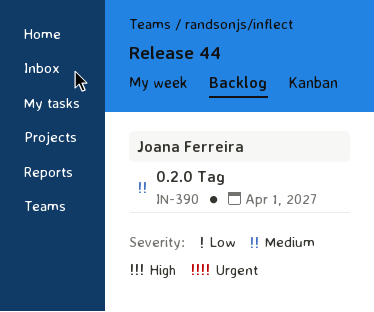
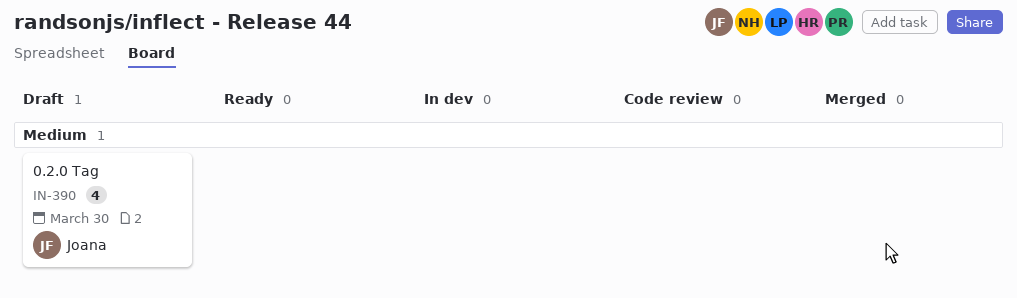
IN-390, estimate: 1 -> 4
IN-390, due: Apr 1 -> Mar 30

